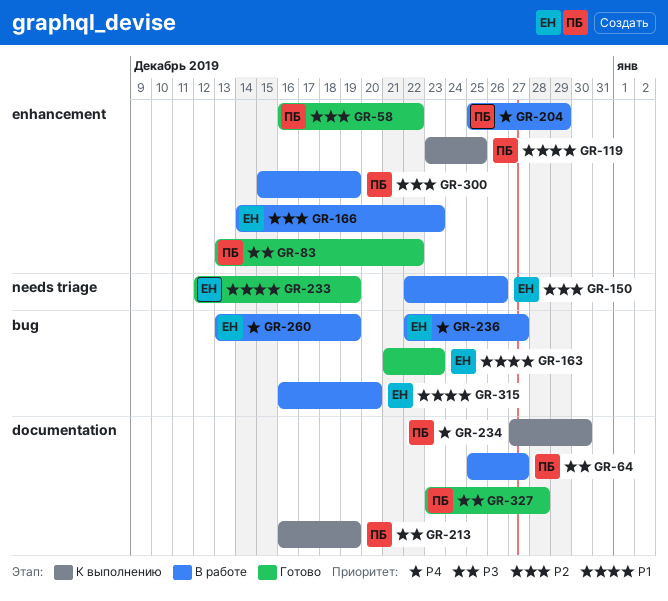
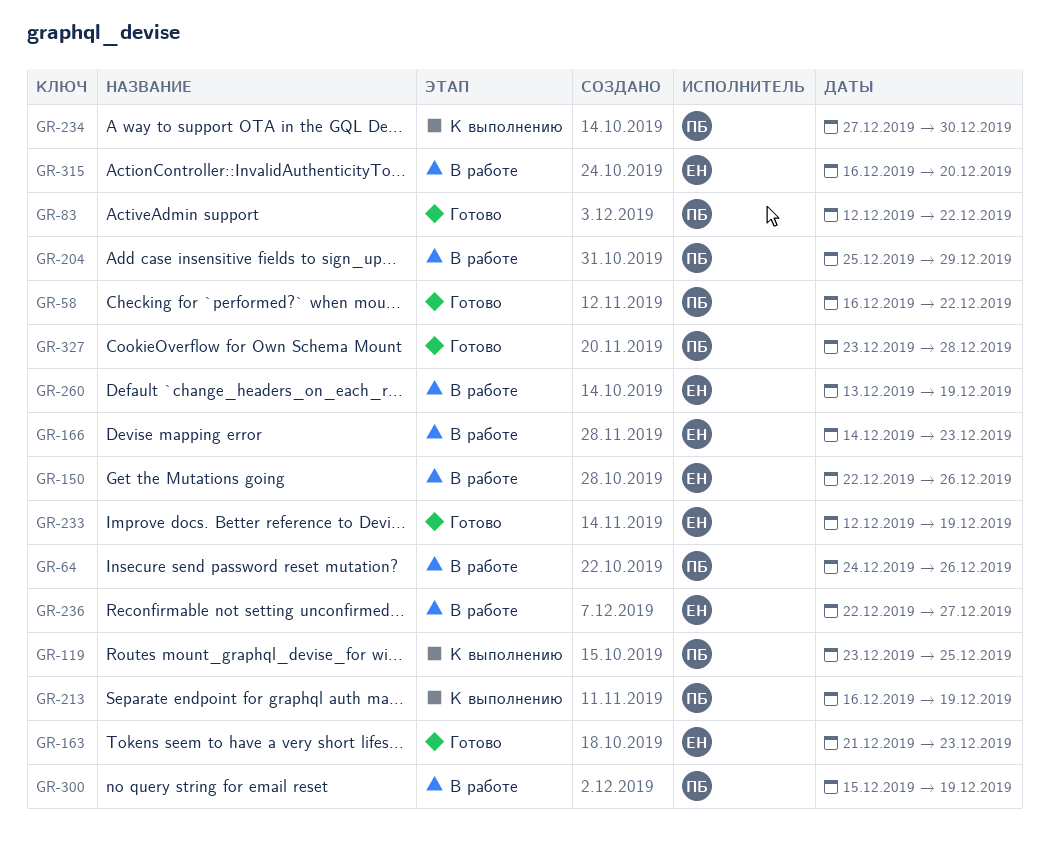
GR-64, start: Dec 25 -> Dec 24
GR-64, due: Dec 27 -> Dec 26
GR-83, start: Dec 13 -> Dec 12

